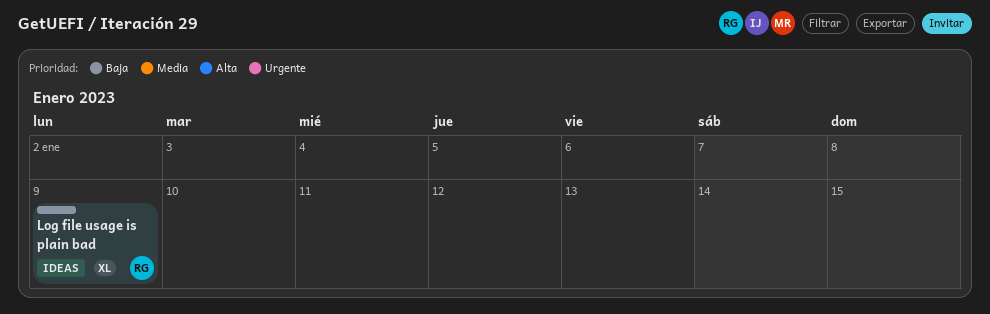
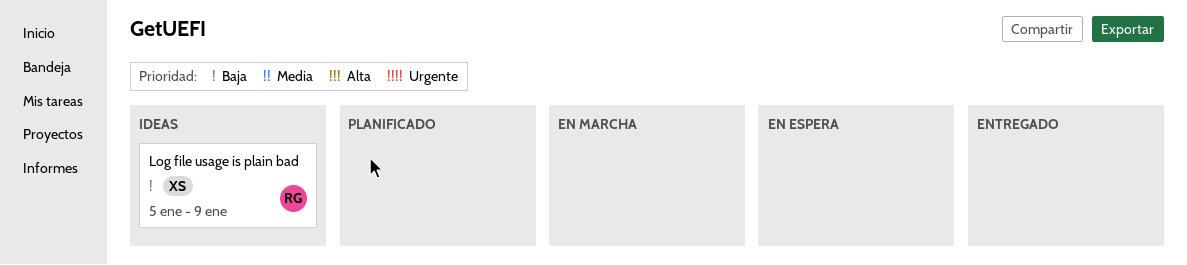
Log file usage is plain bad, estimate: XL -> XS

